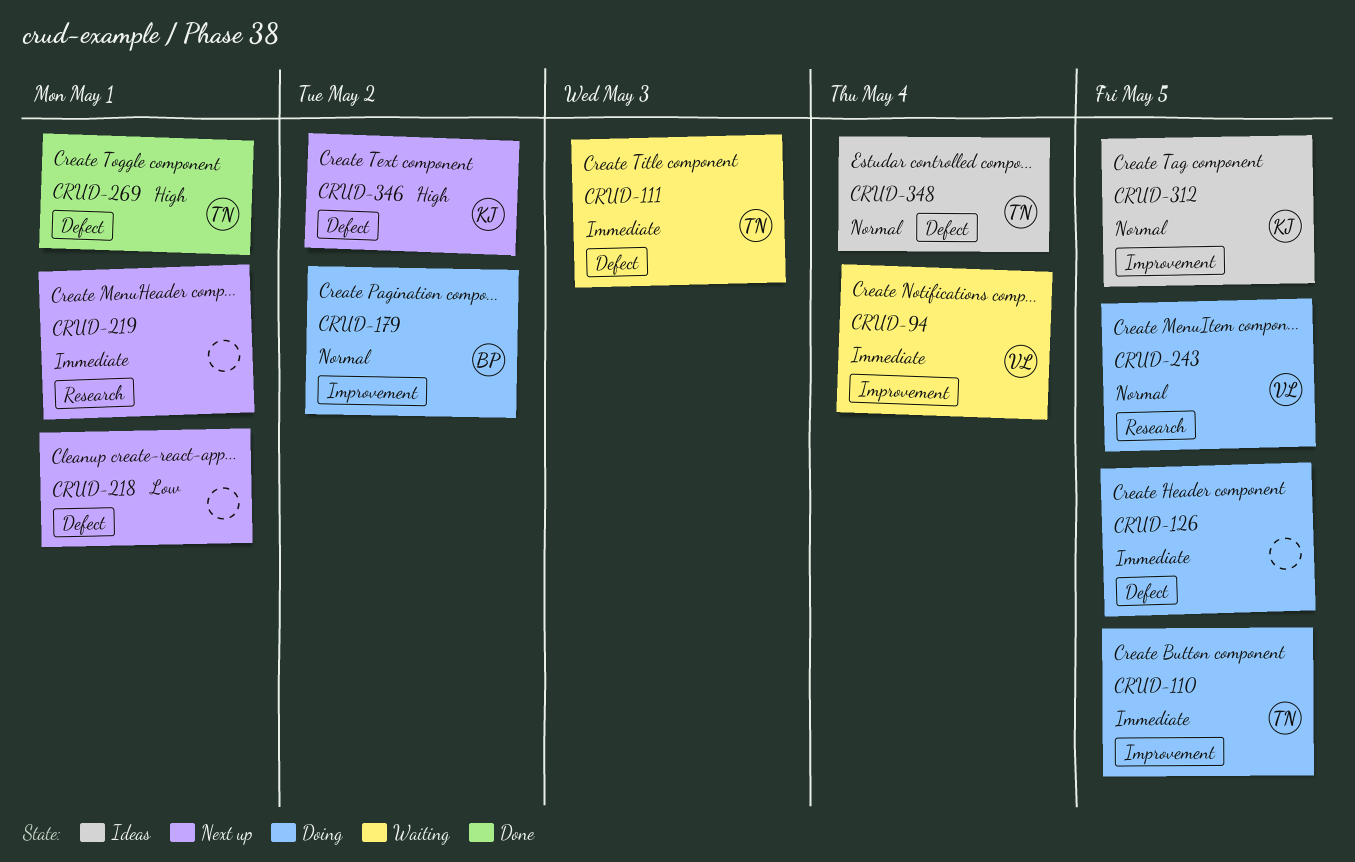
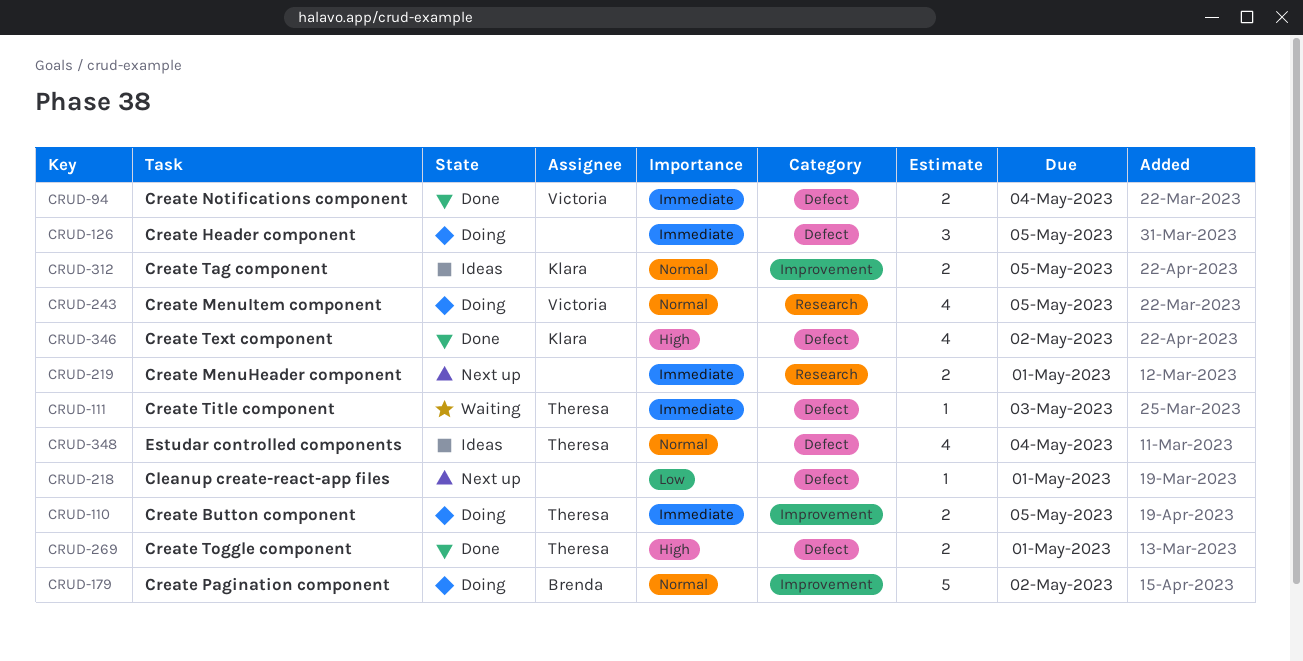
CRUD-94, status: Waiting -> Done
CRUD-94, label: Improvement -> Defect
CRUD-346, status: Next up -> Done

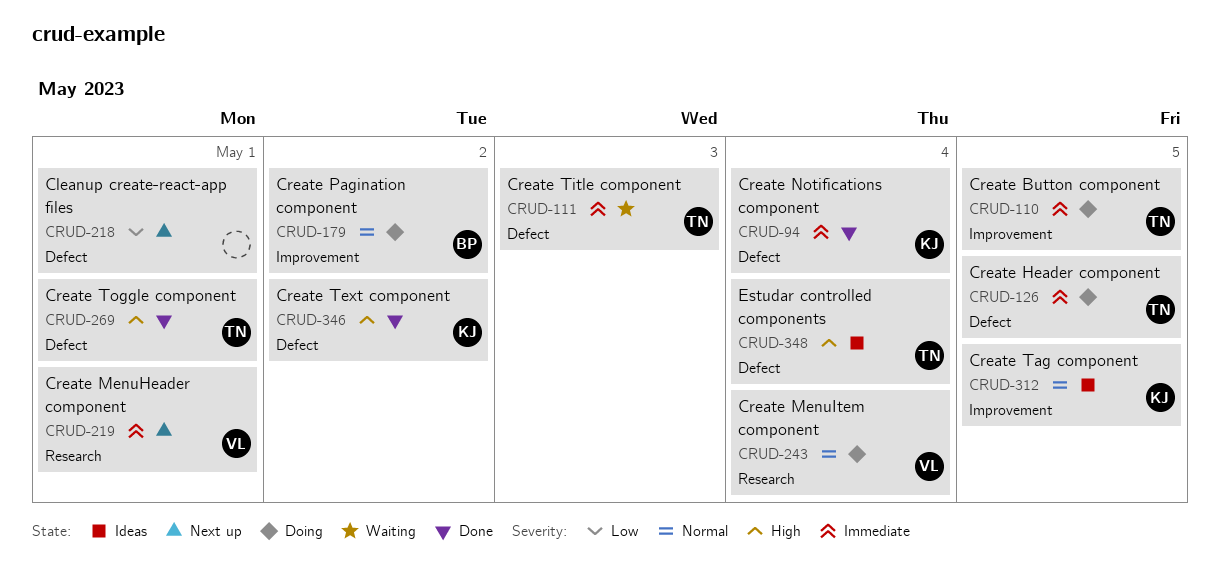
CRUD-94, owner: Victoria -> Klara
CRUD-126, owner: none -> Theresa
CRUD-219, owner: none -> Victoria
CRUD-243, due: May 5 -> May 4
CRUD-348, priority: Normal -> High

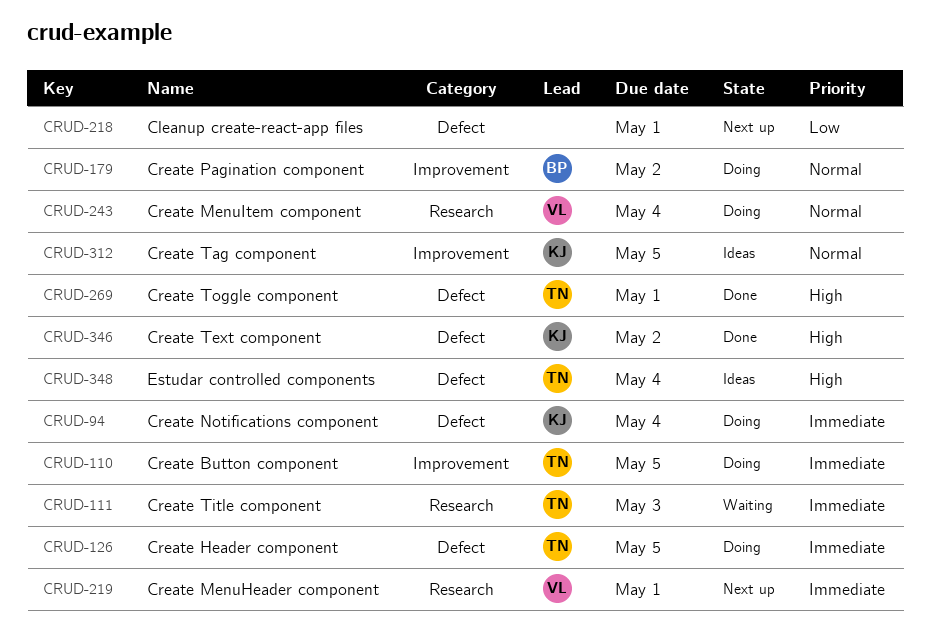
CRUD-94, status: Done -> Doing
CRUD-111, label: Defect -> Research

